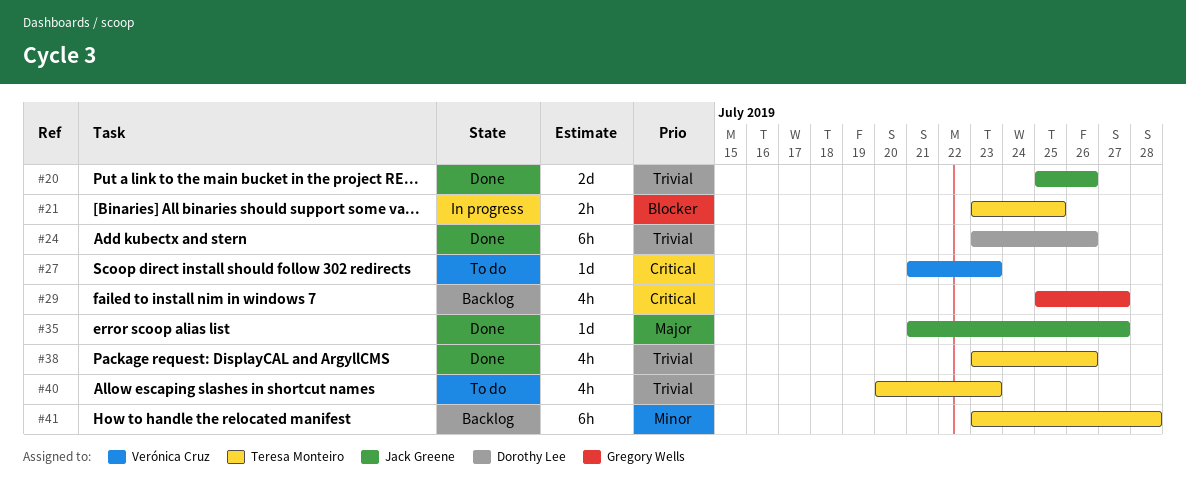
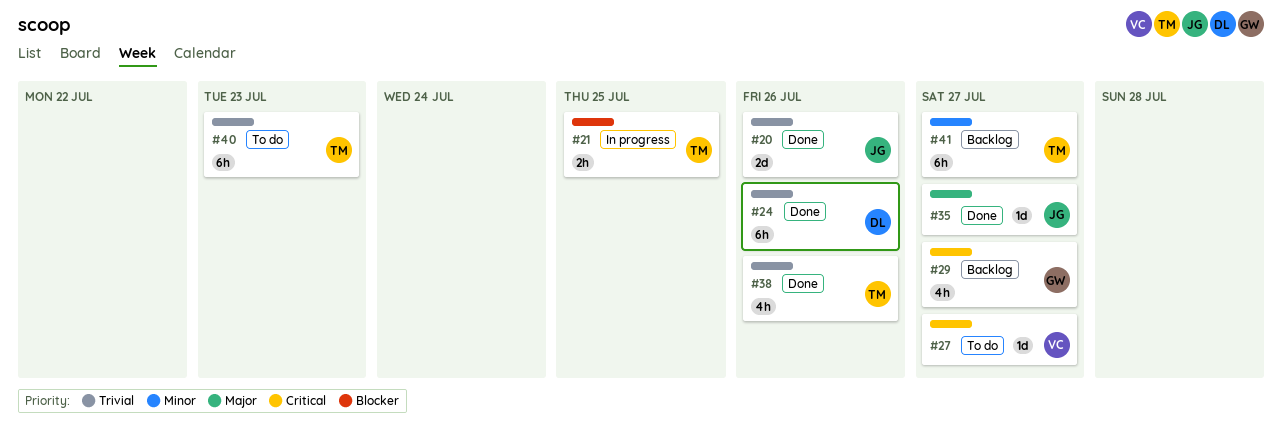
#27, due: Jul 23 -> Jul 27
#40, estimate: 4h -> 6h
#41, due: Jul 28 -> Jul 27

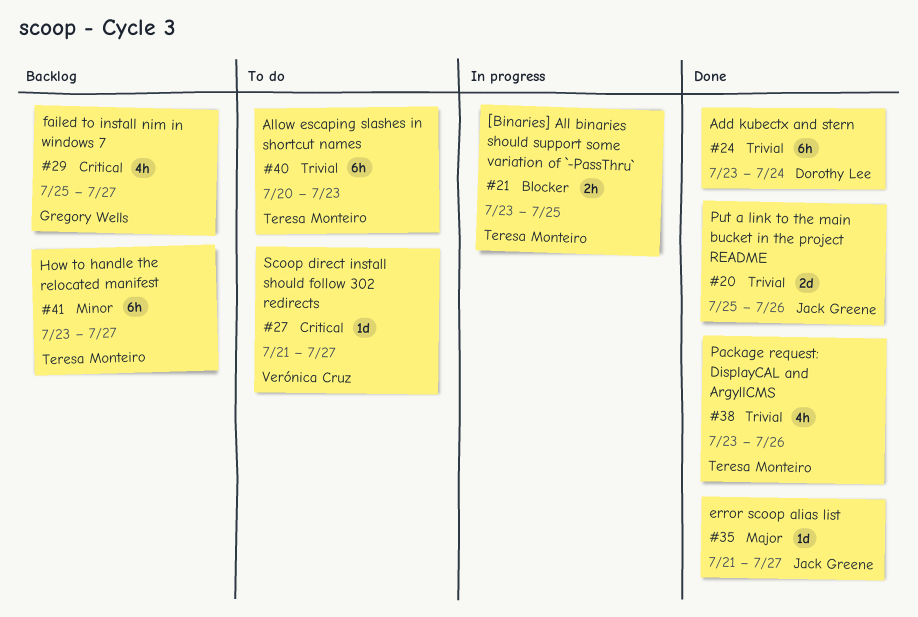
#24, due: Jul 26 -> Jul 24

